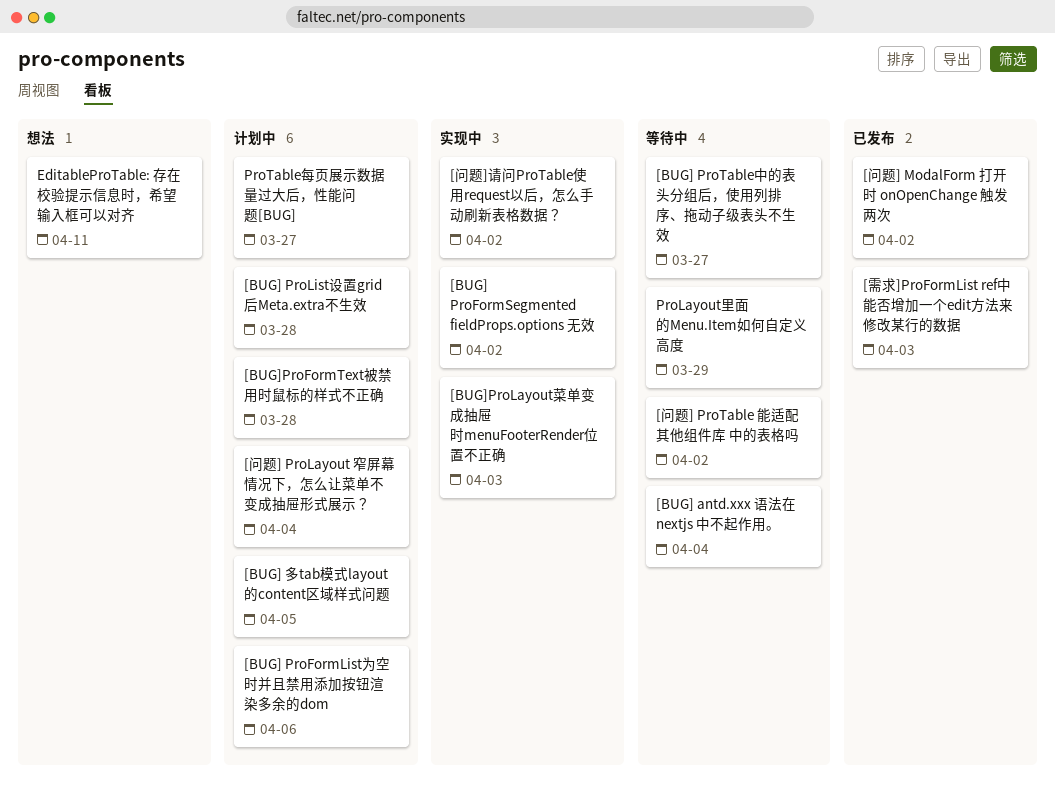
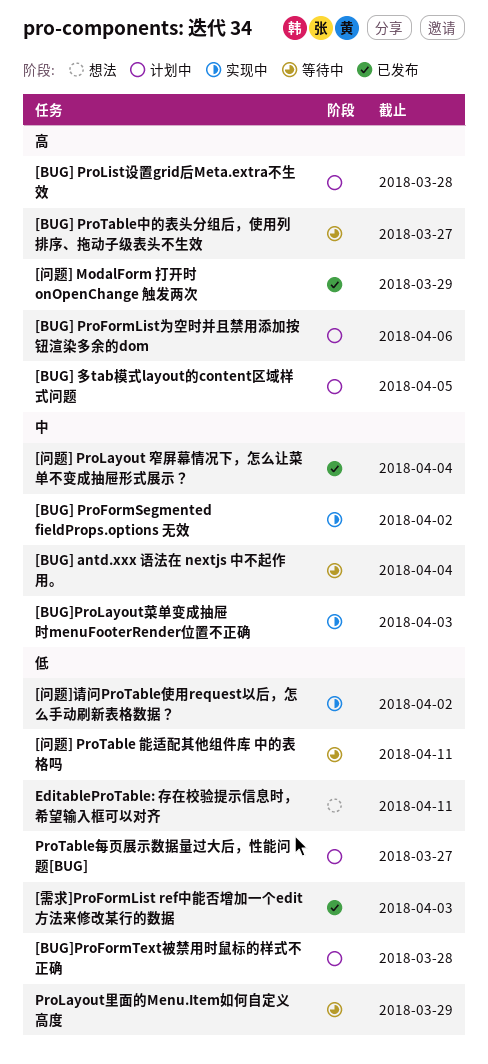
[问题] ModalForm 打开时 onOpenChange 触发两次, due: Apr 2 -> Mar 29
[问题] ProLayout 窄屏幕情况下，怎么让菜单不变成抽屉形式展示？, status: 计划中 -> 已发布
[问题] ProTable 能适配其他组件库 中的表格吗, due: Apr 2 -> Apr 11

